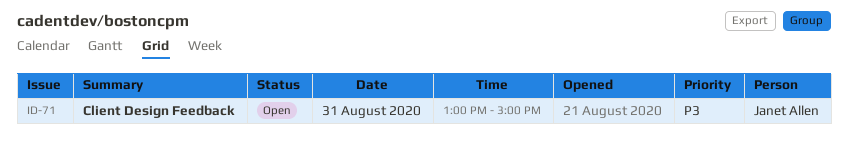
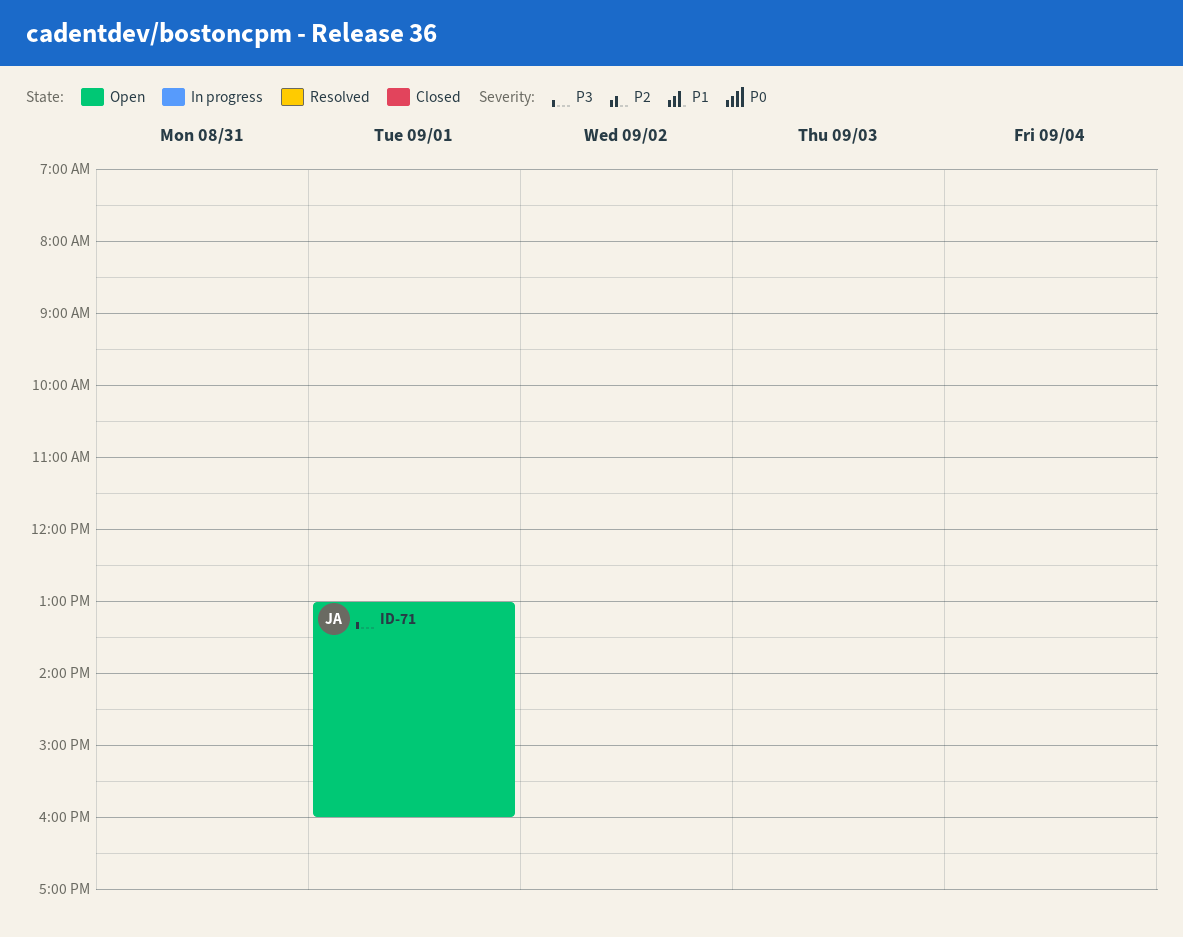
ID-71, day: Aug 31 -> Sep 1
ID-71, ends: 15:00 -> 16:00

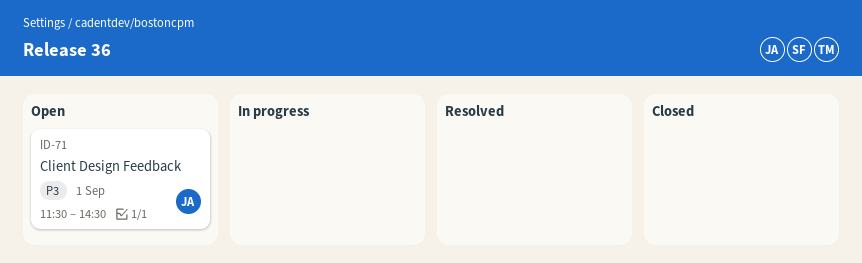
ID-71, begins: 13:00 -> 11:30
ID-71, ends: 16:00 -> 14:30

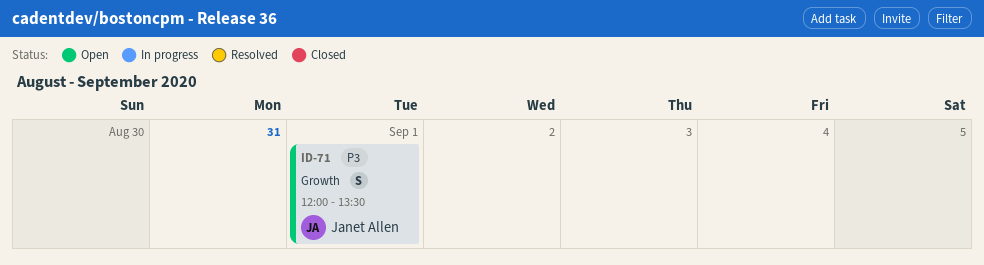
ID-71, begins: 11:30 -> 12:00
ID-71, ends: 14:30 -> 13:30

